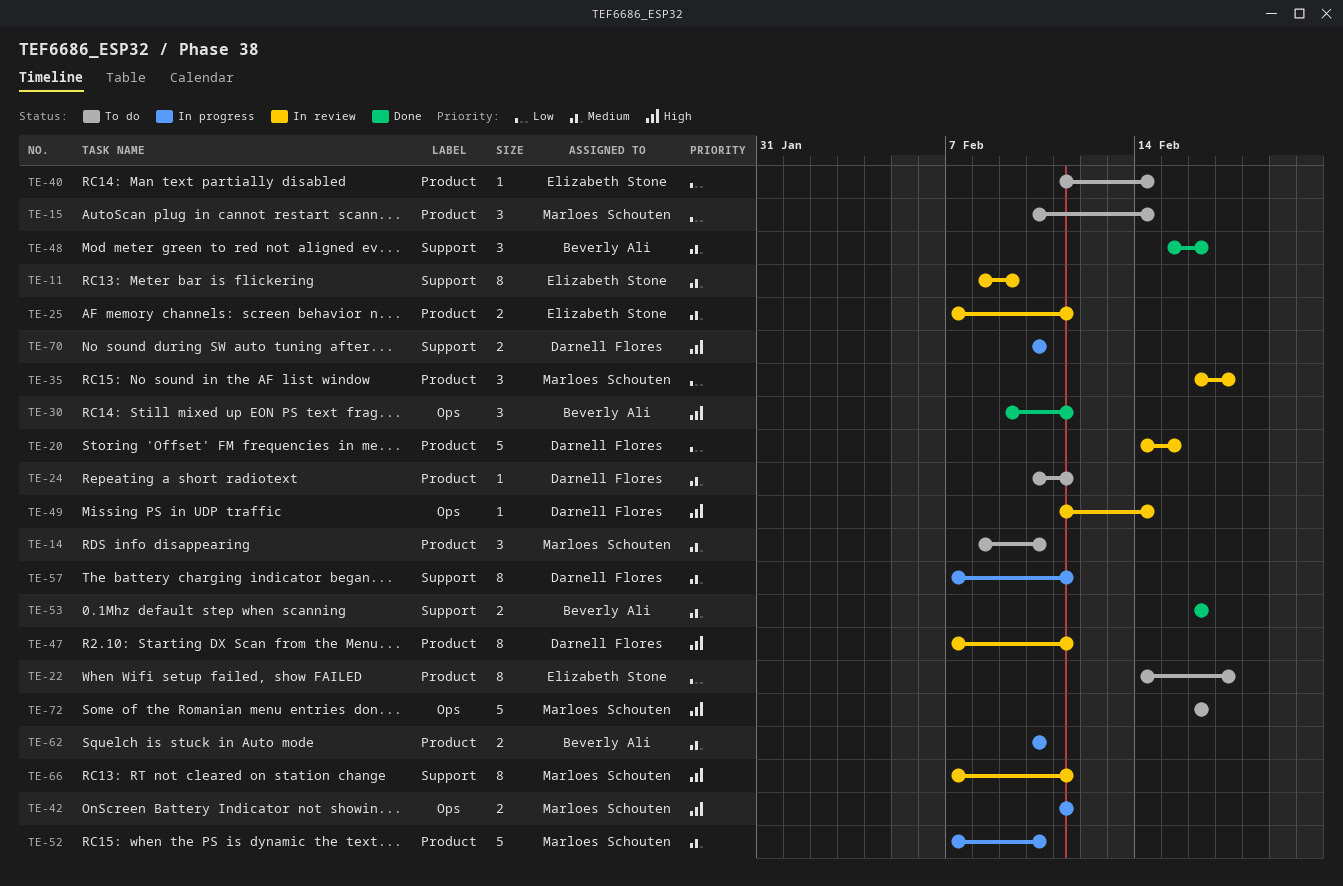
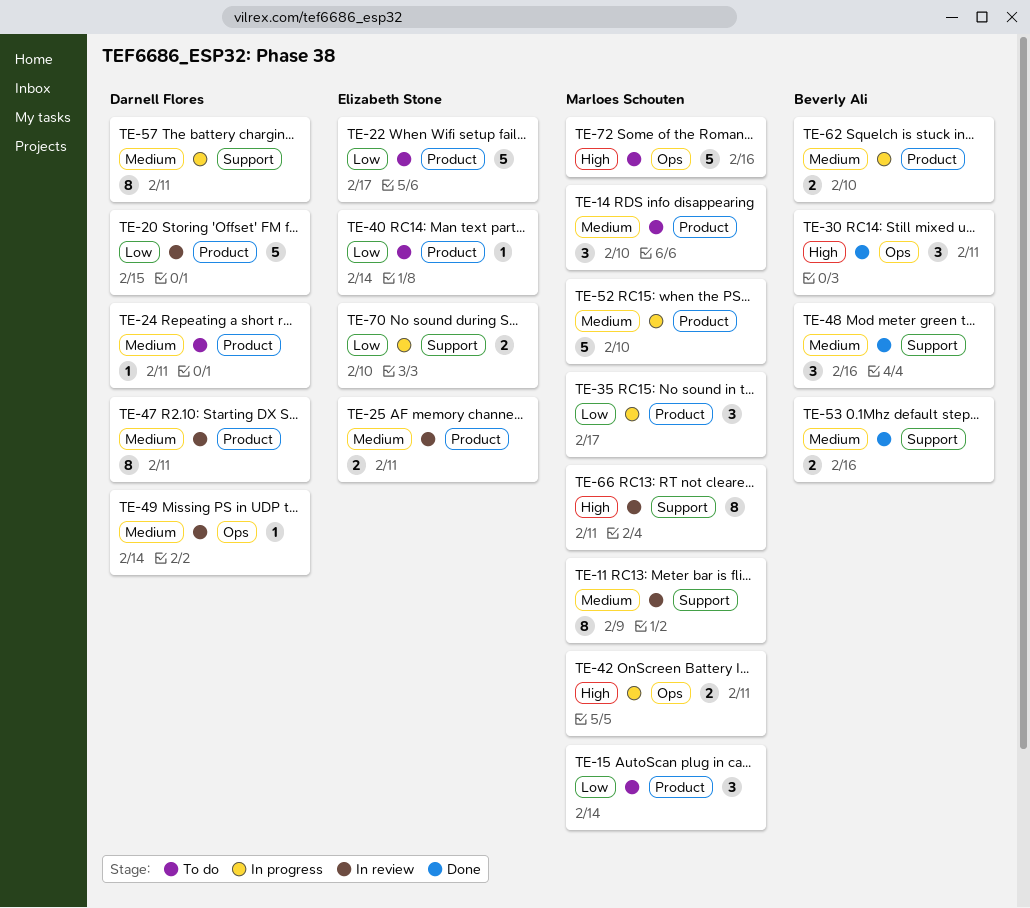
TE-11, owner: Elizabeth Stone -> Marloes Schouten
TE-22, estimate: 8 -> 5
TE-35, status: In review -> In progress
TE-47, priority: High -> Medium
TE-49, priority: High -> Medium
TE-70, owner: Darnell Flores -> Elizabeth Stone
TE-70, priority: High -> Low

